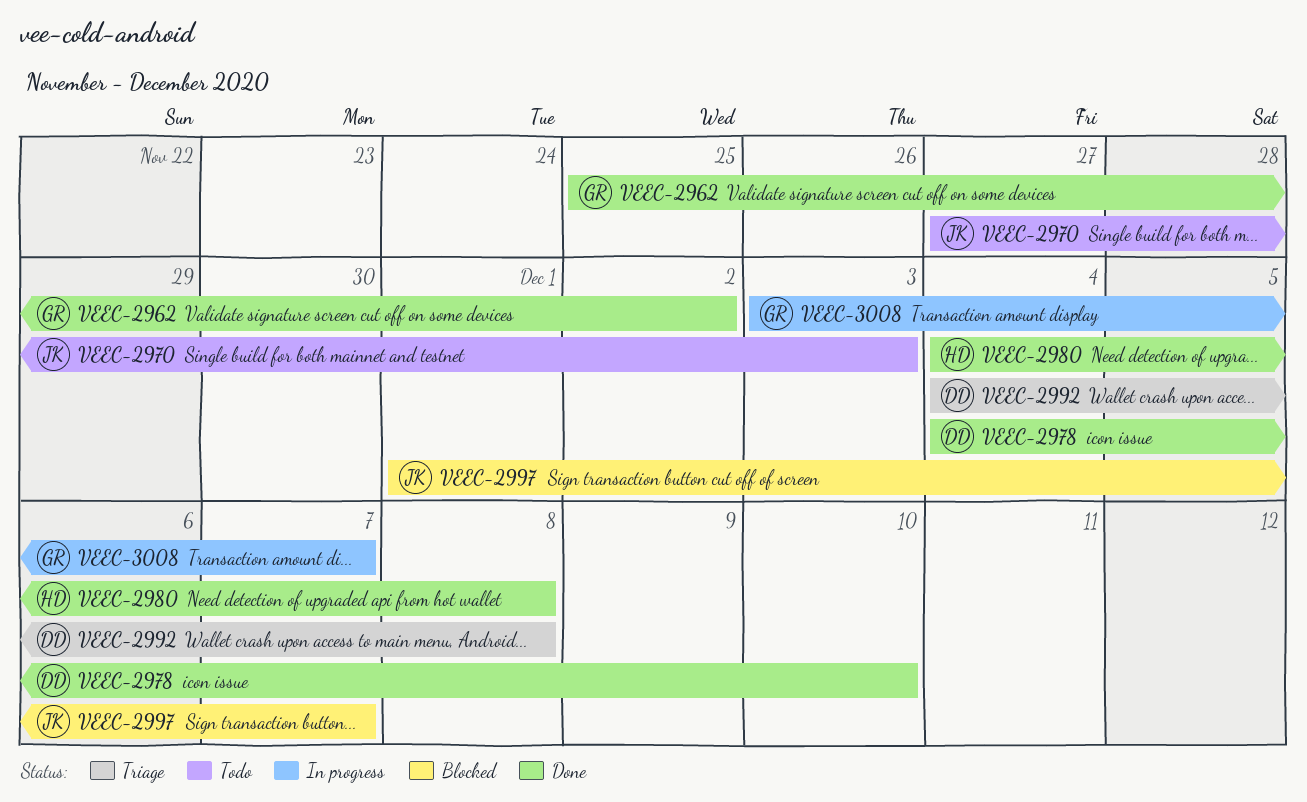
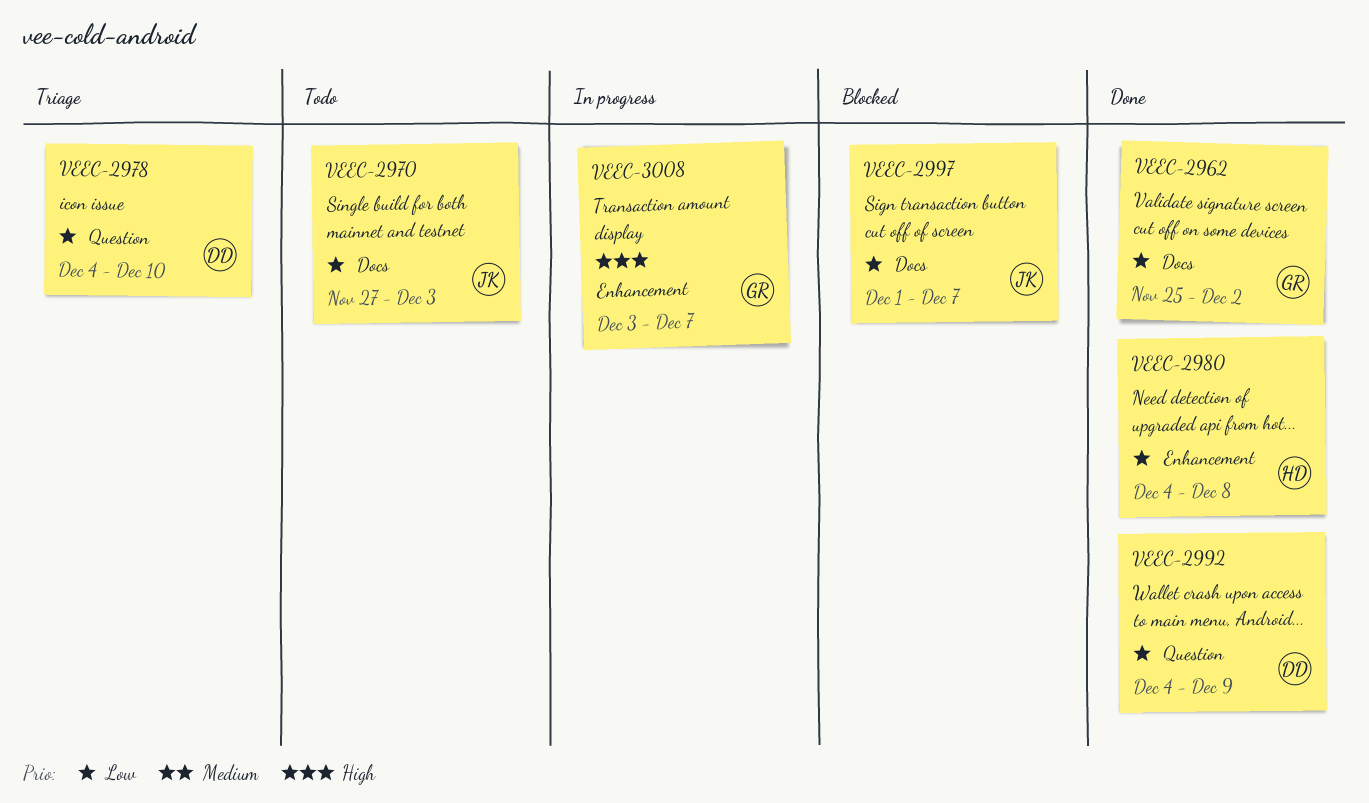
VEEC-2978, status: Done -> Triage
VEEC-2992, status: Triage -> Done
VEEC-2992, due: Dec 8 -> Dec 9

